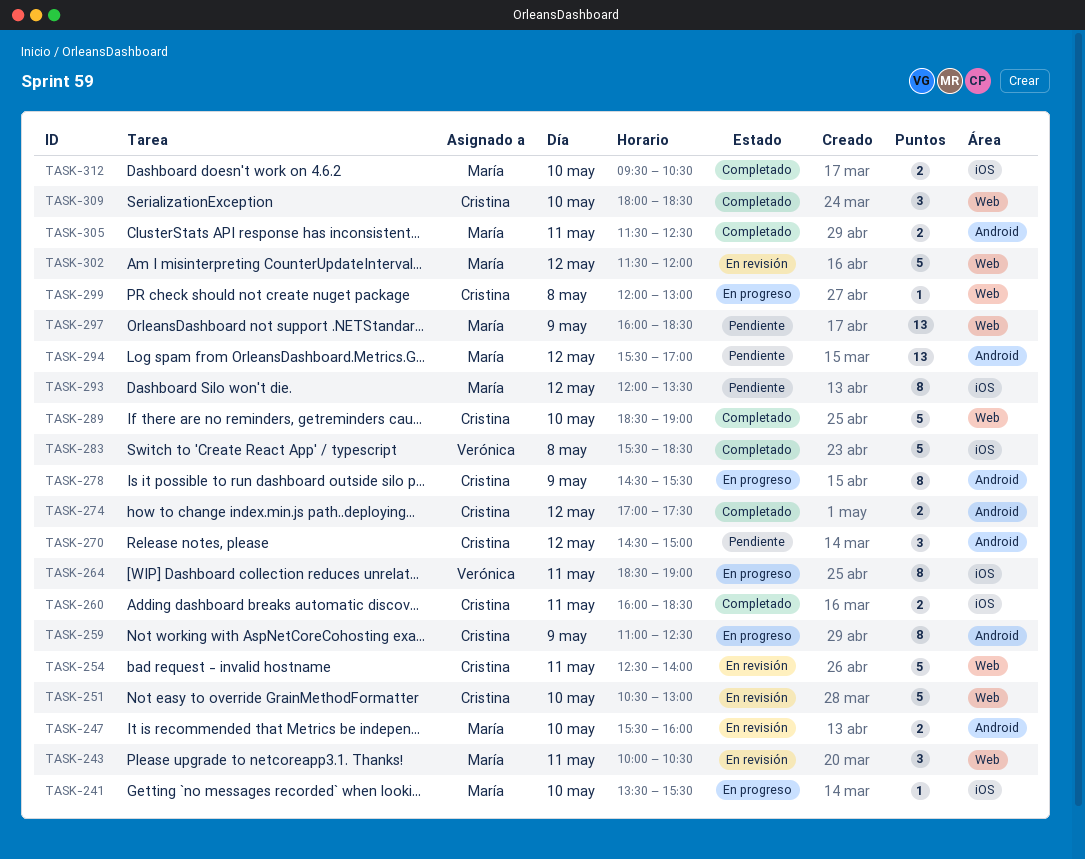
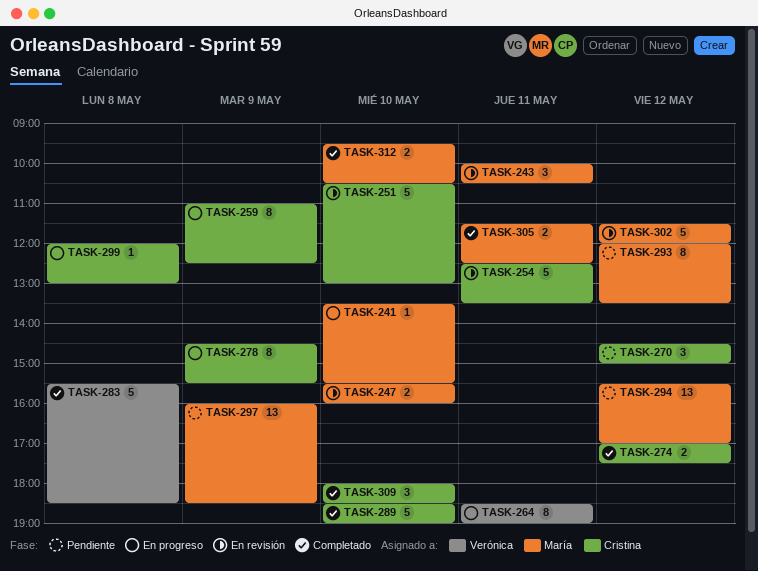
TASK-254, ends: 14:00 -> 13:30
TASK-260: present -> none

